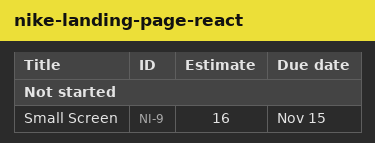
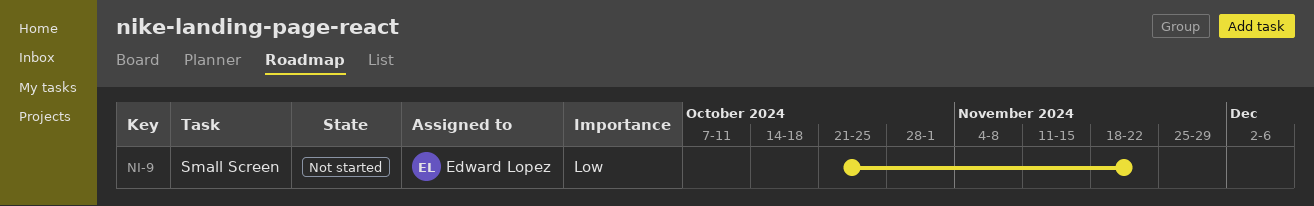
NI-9, due: Nov 15 -> Nov 22

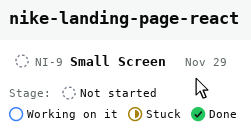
NI-9, due: Nov 22 -> Nov 29

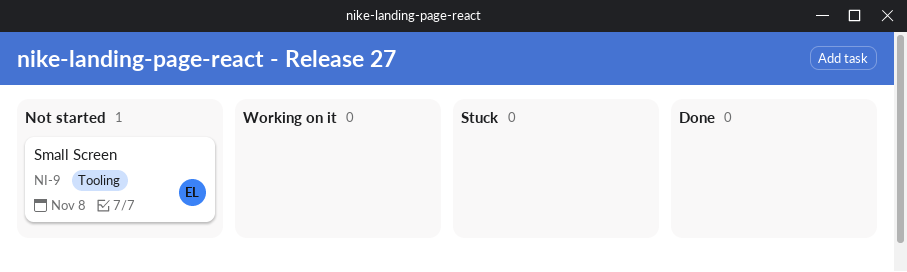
NI-9, due: Nov 29 -> Nov 8

